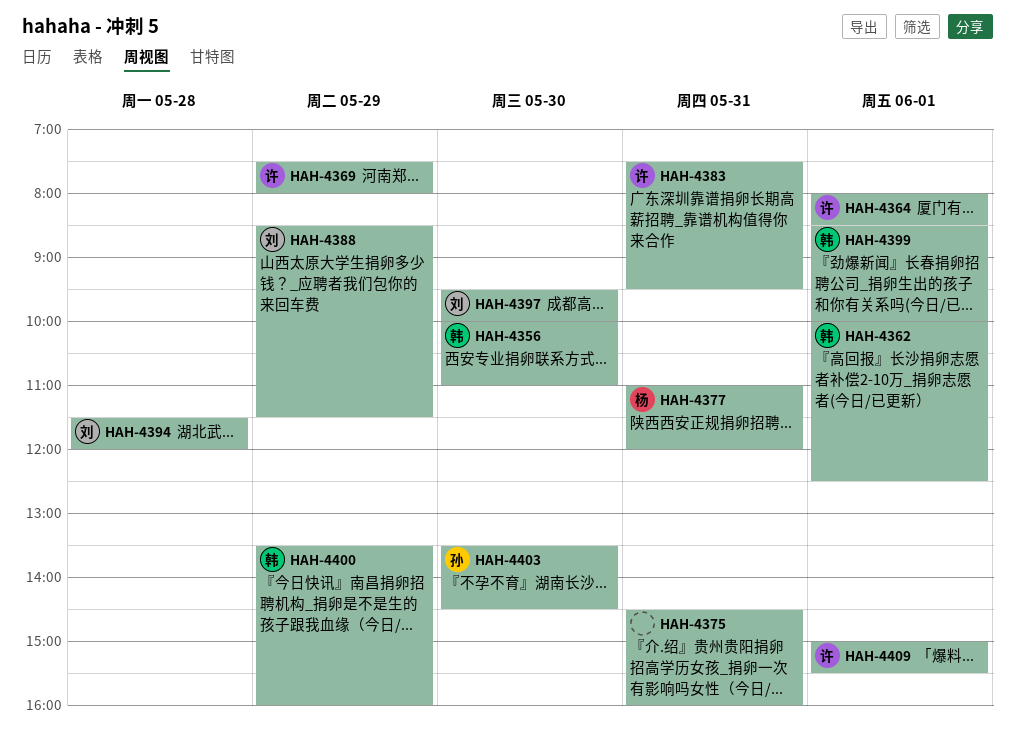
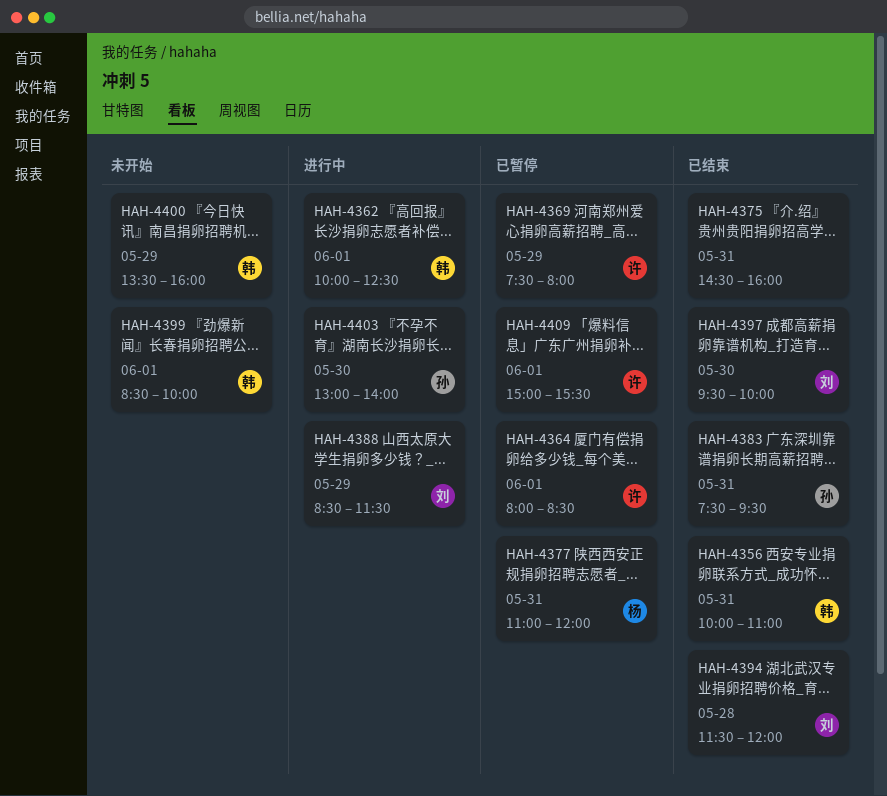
HAH-4356, day: May 30 -> May 31
HAH-4383, owner: 许 -> 孙
HAH-4403, begins: 13:30 -> 13:00
HAH-4403, ends: 14:30 -> 14:00

